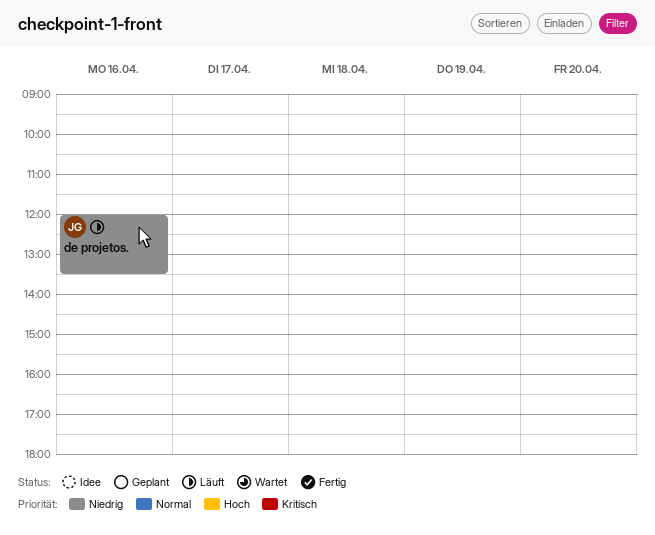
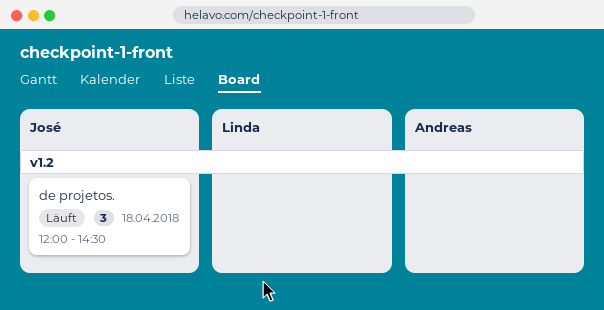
de projetos., day: Apr 16 -> Apr 18
de projetos., ends: 13:30 -> 14:30

